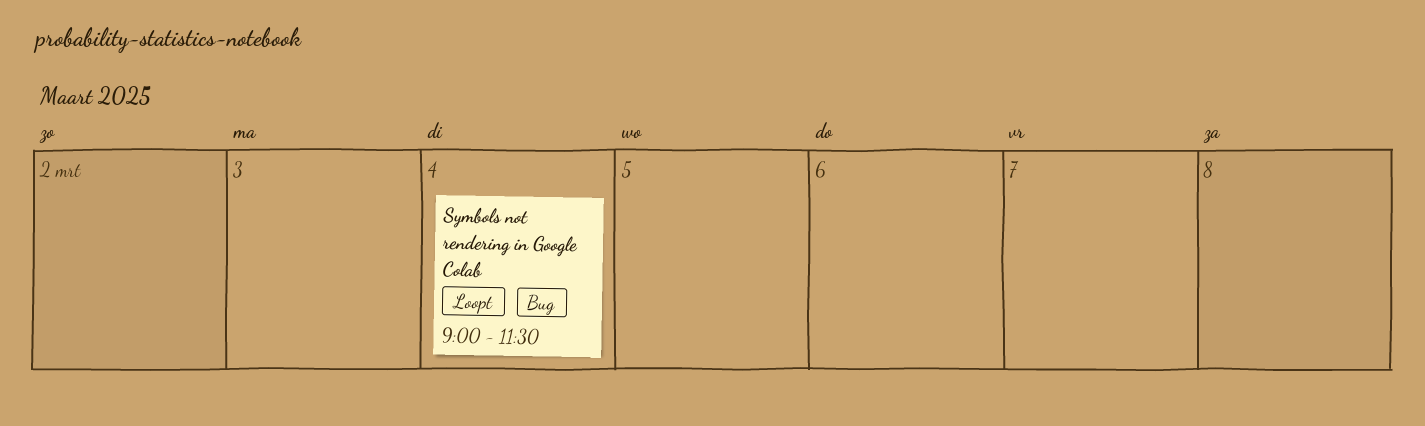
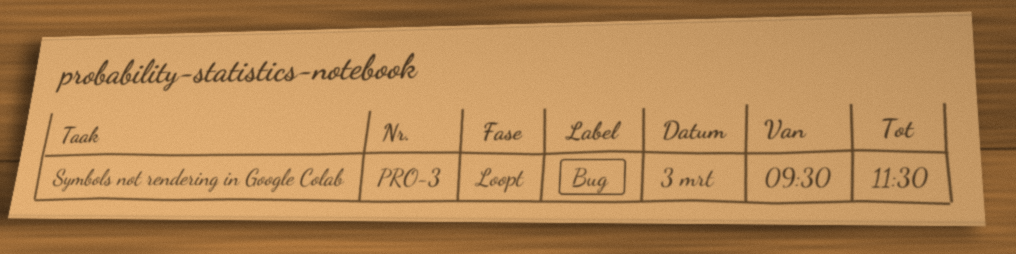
Symbols not rendering in Google Colab, day: Mar 4 -> Mar 3
Symbols not rendering in Google Colab, begins: 09:00 -> 09:30

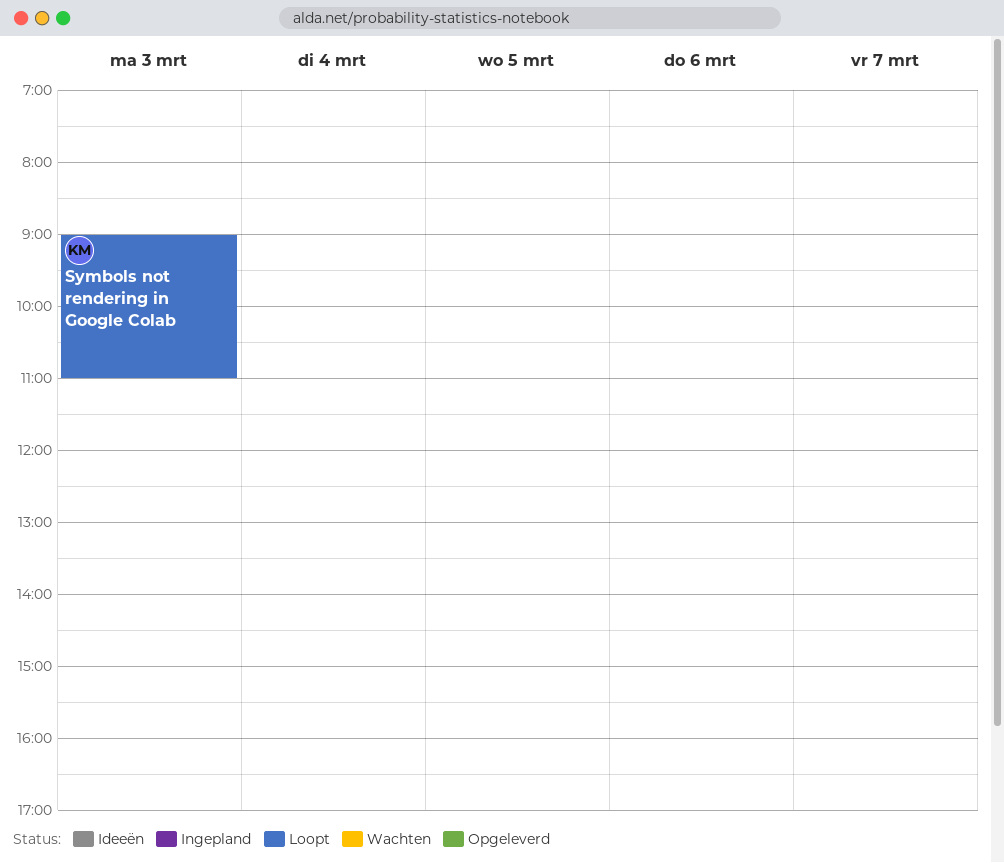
Symbols not rendering in Google Colab, begins: 09:30 -> 09:00
Symbols not rendering in Google Colab, ends: 11:30 -> 11:00

